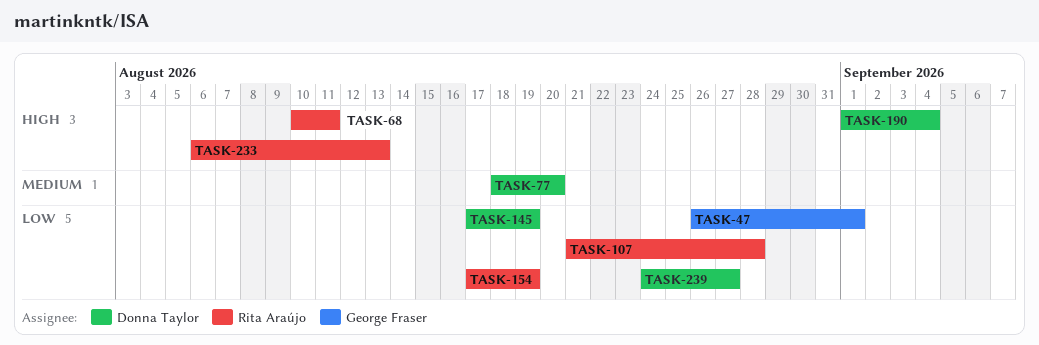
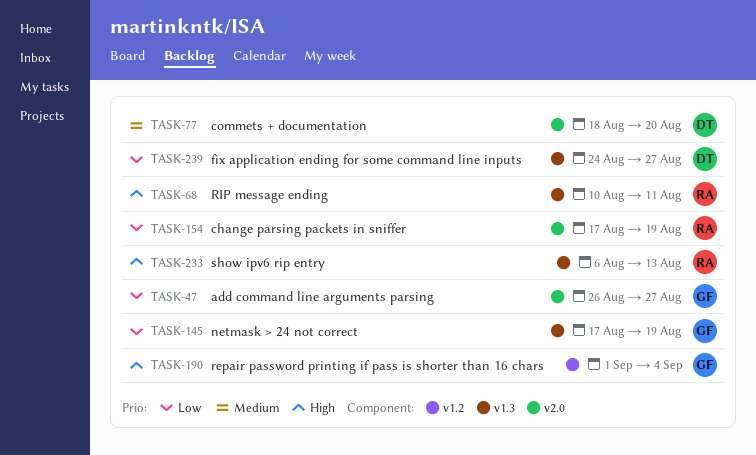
TASK-47, due: Sep 1 -> Aug 27
TASK-107: present -> none
TASK-145, owner: Donna Taylor -> George Fraser
TASK-190, owner: Donna Taylor -> George Fraser

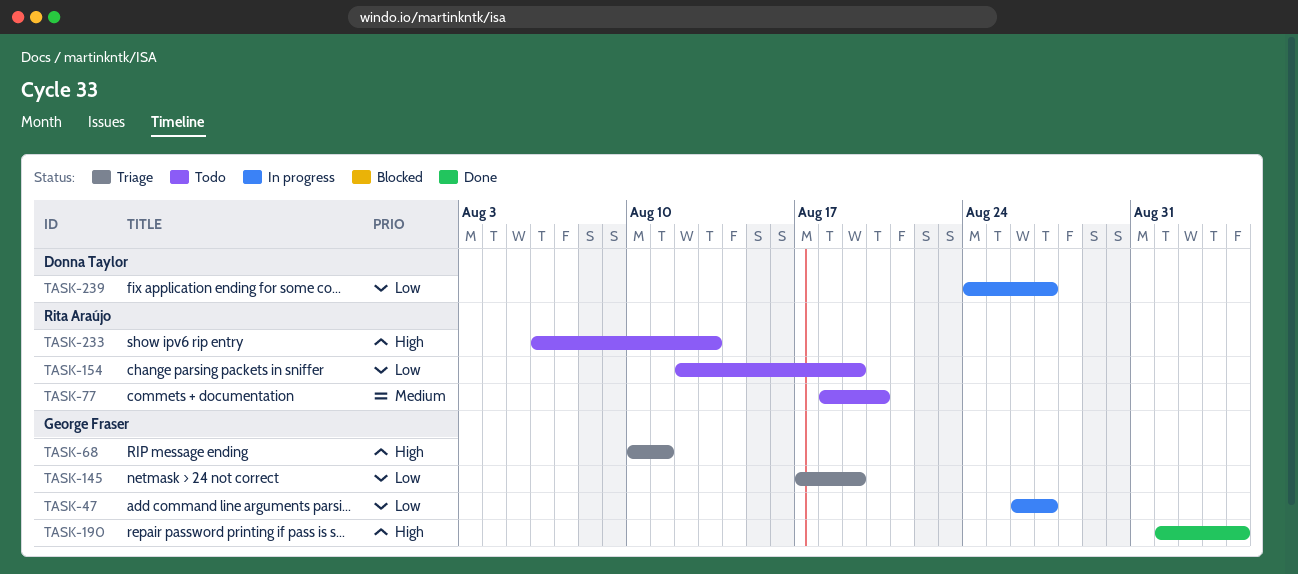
TASK-68, owner: Rita Araújo -> George Fraser
TASK-77, owner: Donna Taylor -> Rita Araújo
TASK-154, start: Aug 17 -> Aug 12

